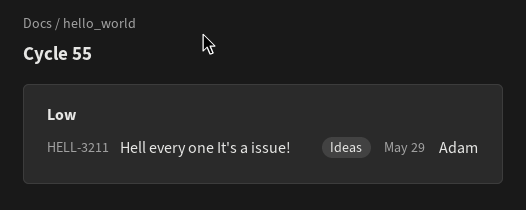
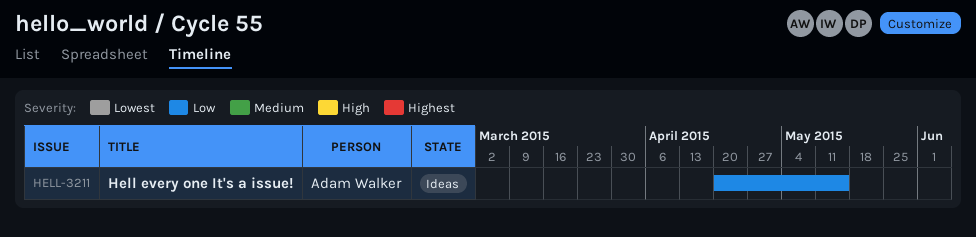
HELL-3211, due: May 29 -> May 15

